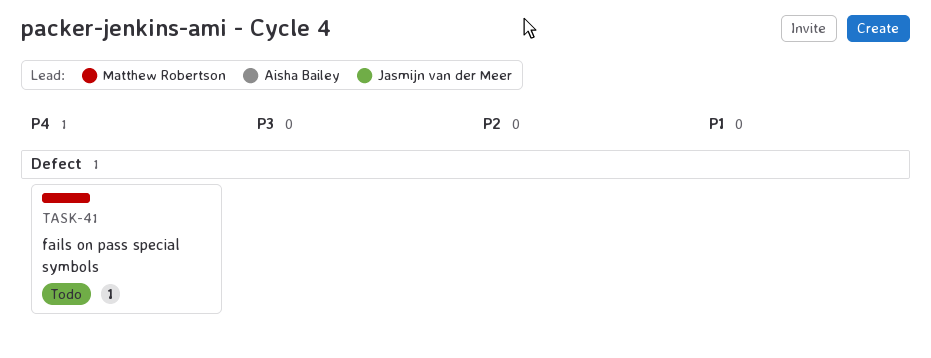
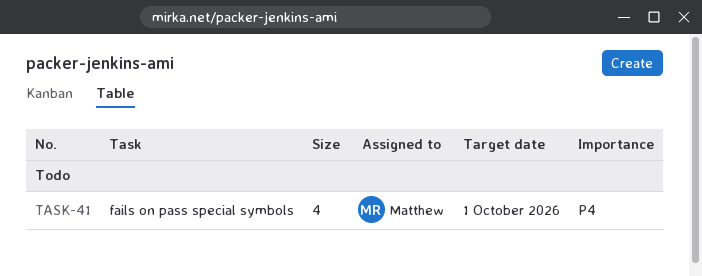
TASK-41, estimate: 1 -> 4

